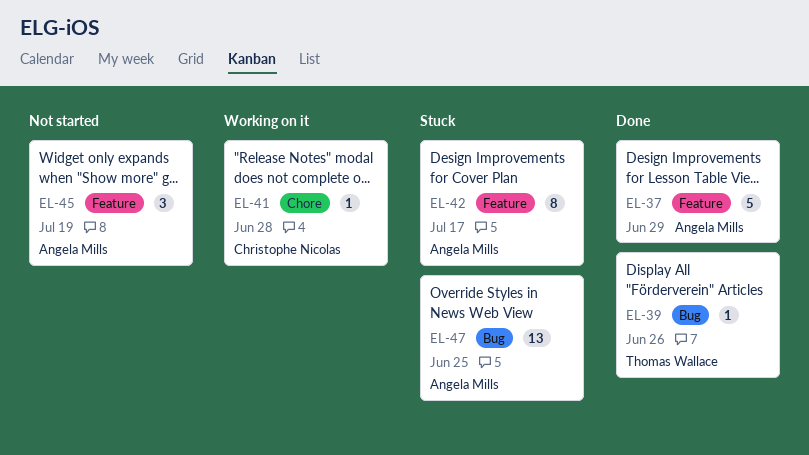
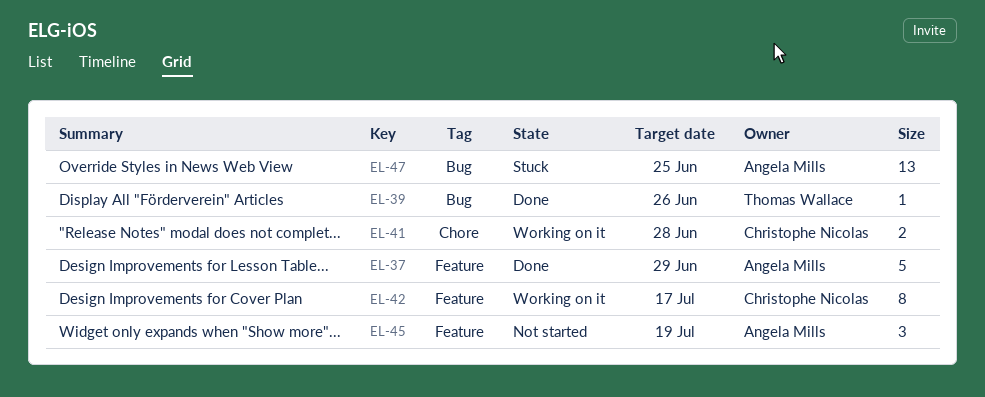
EL-41, estimate: 1 -> 2
EL-42, status: Stuck -> Working on it
EL-42, owner: Angela Mills -> Christophe Nicolas

